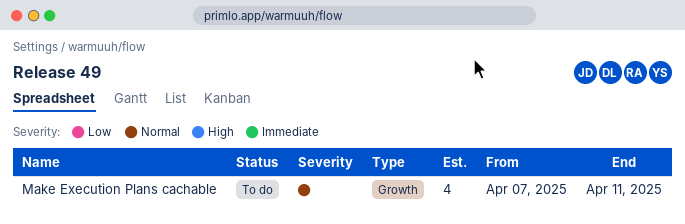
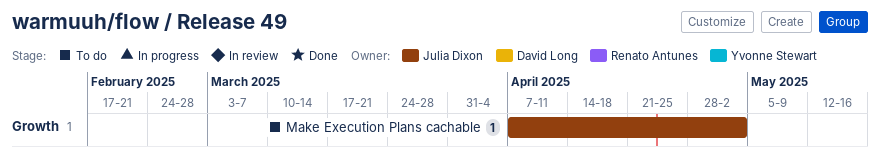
Make Execution Plans cachable, estimate: 4 -> 1
Make Execution Plans cachable, due: Apr 11 -> May 2

